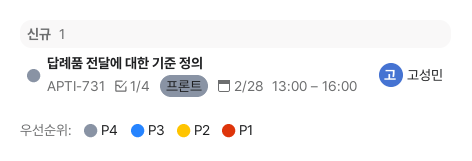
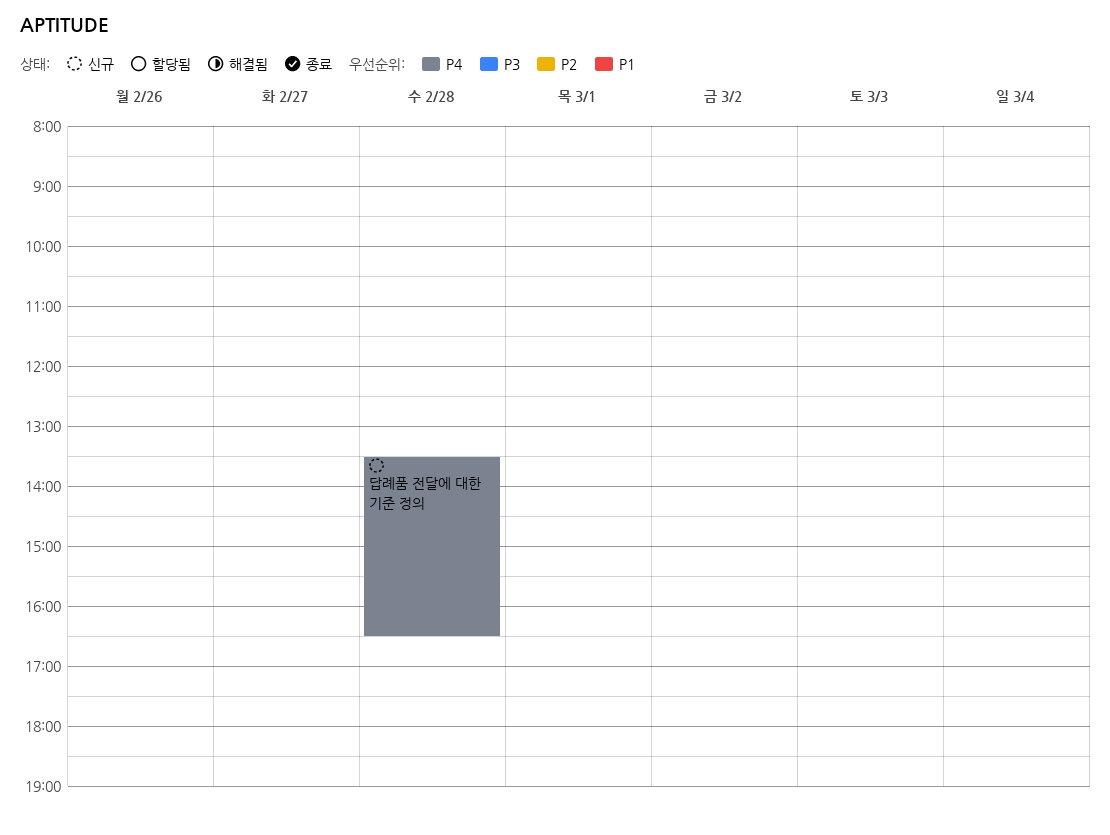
답례품 전달에 대한 기준 정의, begins: 13:00 -> 13:30
답례품 전달에 대한 기준 정의, ends: 16:00 -> 16:30

